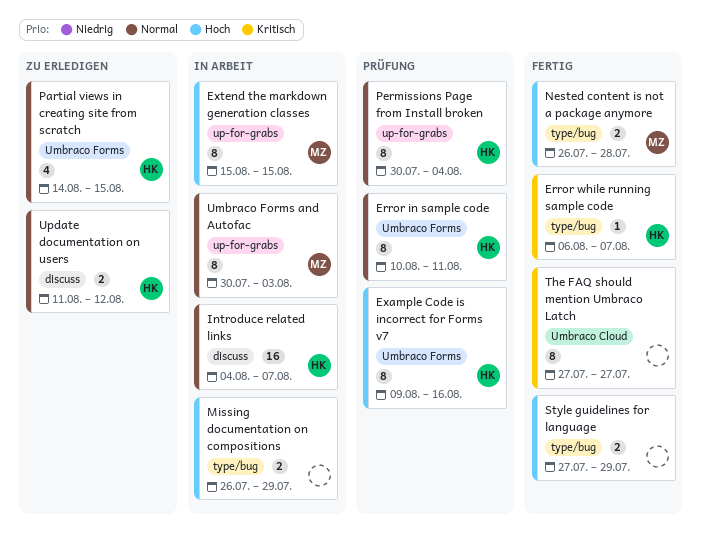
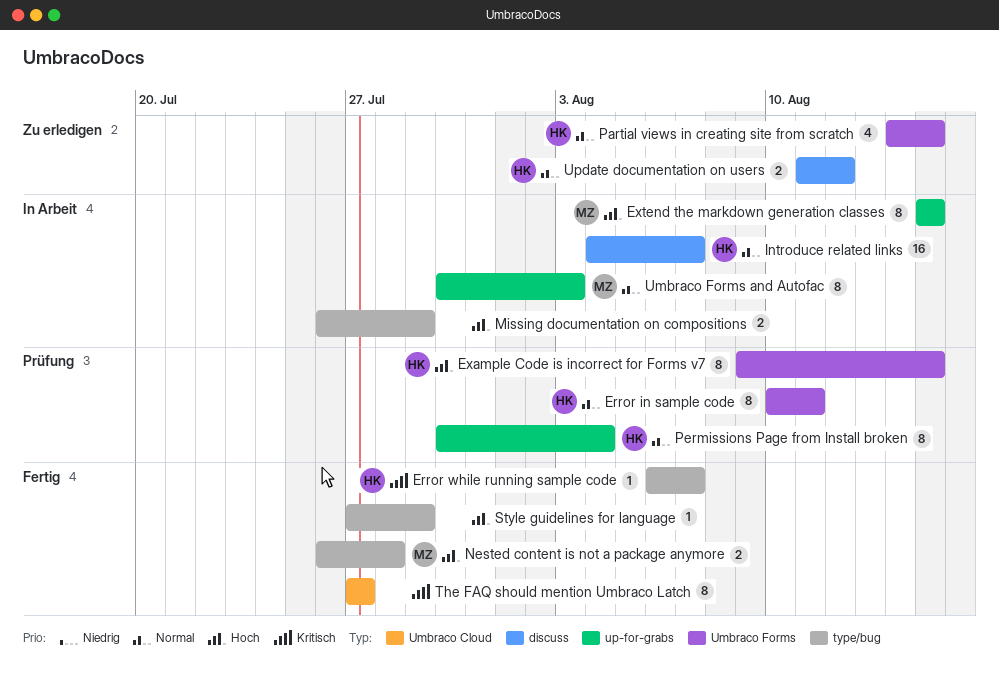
Example Code is incorrect for Forms v7, due: Aug 16 -> Aug 15
Style guidelines for language, estimate: 2 -> 1

